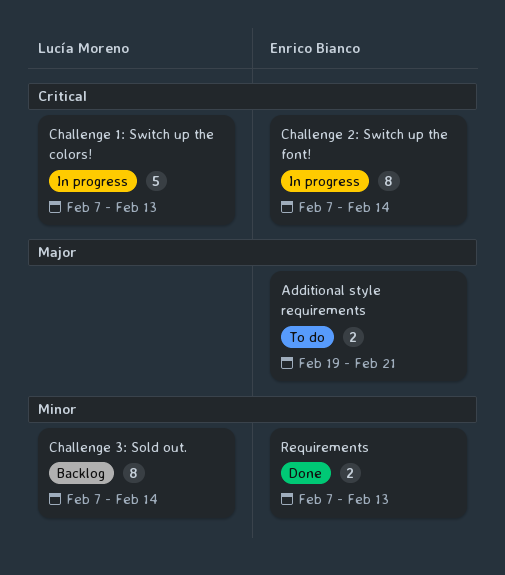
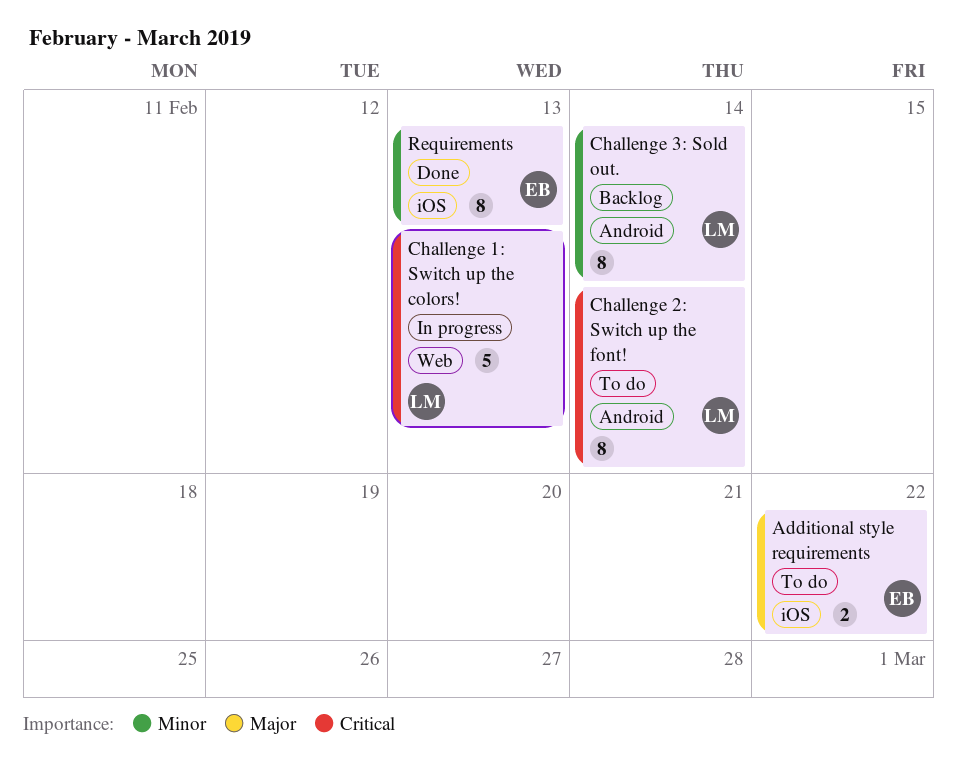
Additional style requirements, due: Feb 21 -> Feb 22
Challenge 2: Switch up the font!, status: In progress -> To do
Challenge 2: Switch up the font!, owner: Enrico Bianco -> Lucía Moreno
Requirements, estimate: 2 -> 8

